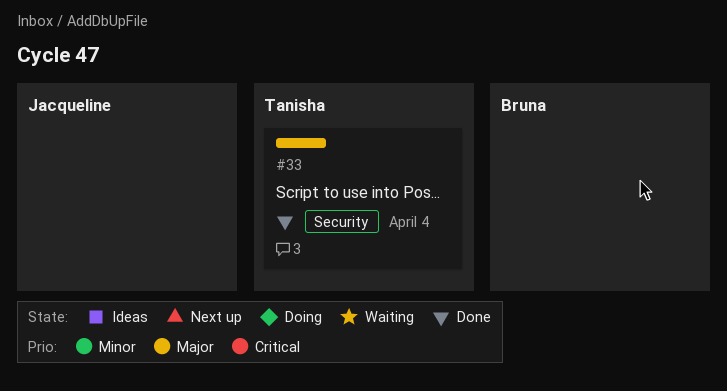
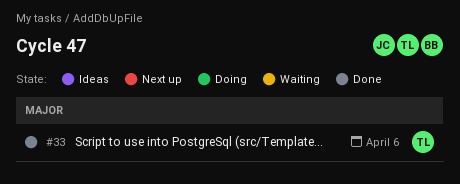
#33, due: Apr 4 -> Apr 6

